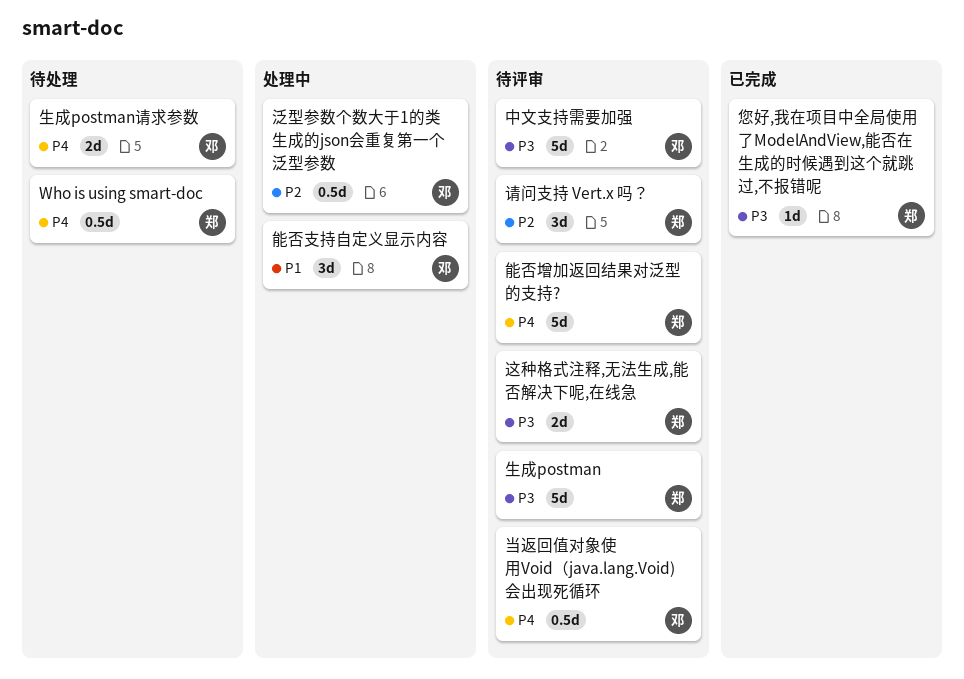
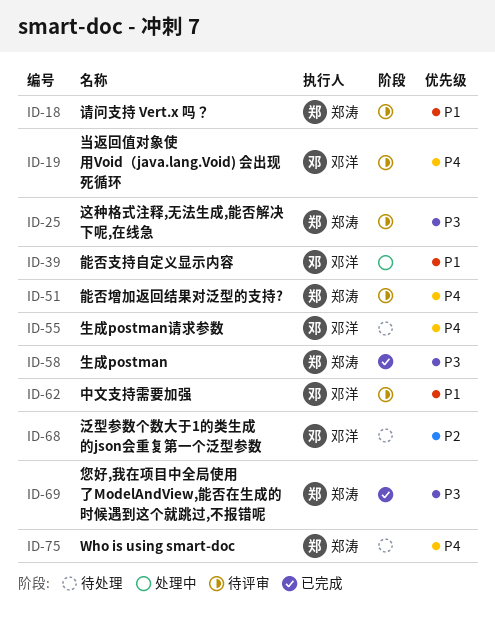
中文支持需要加强, priority: P3 -> P1
泛型参数个数大于1的类生成的json会重复第一个泛型参数, status: 处理中 -> 待处理
生成postman, status: 待评审 -> 已完成
请问支持 Vert.x 吗？, priority: P2 -> P1

